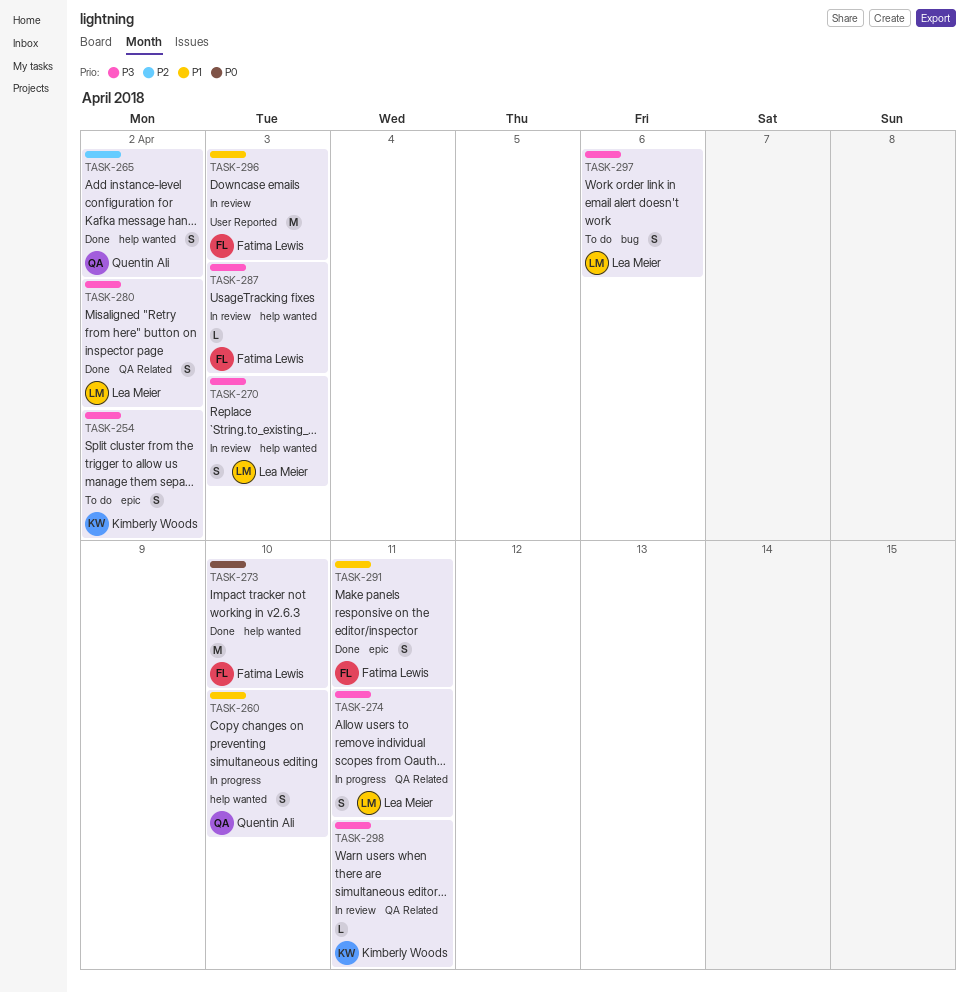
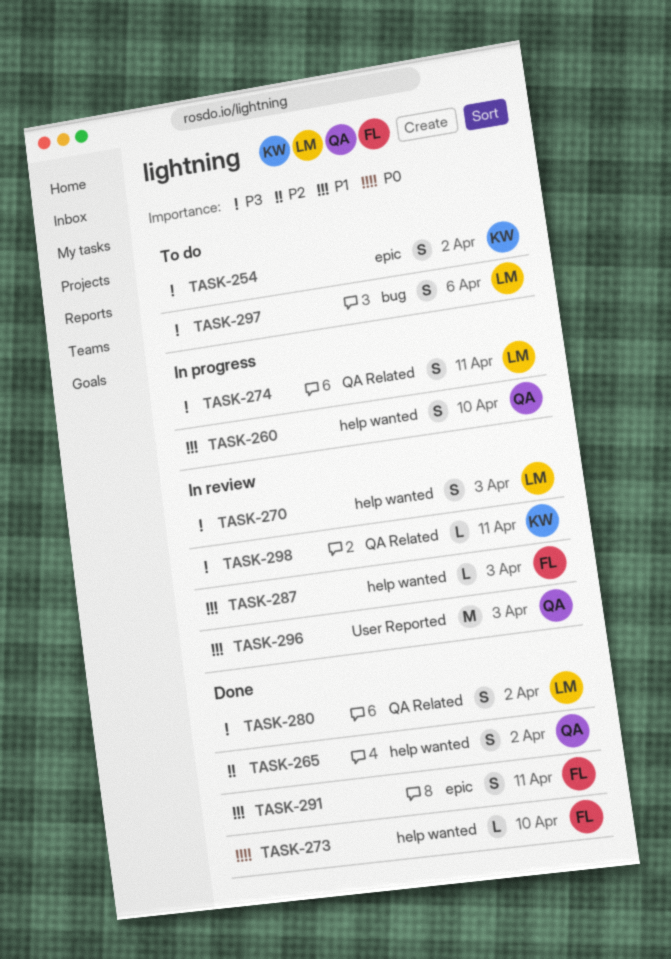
TASK-273, estimate: M -> L
TASK-287, priority: P3 -> P1
TASK-296, owner: Fatima Lewis -> Quentin Ali

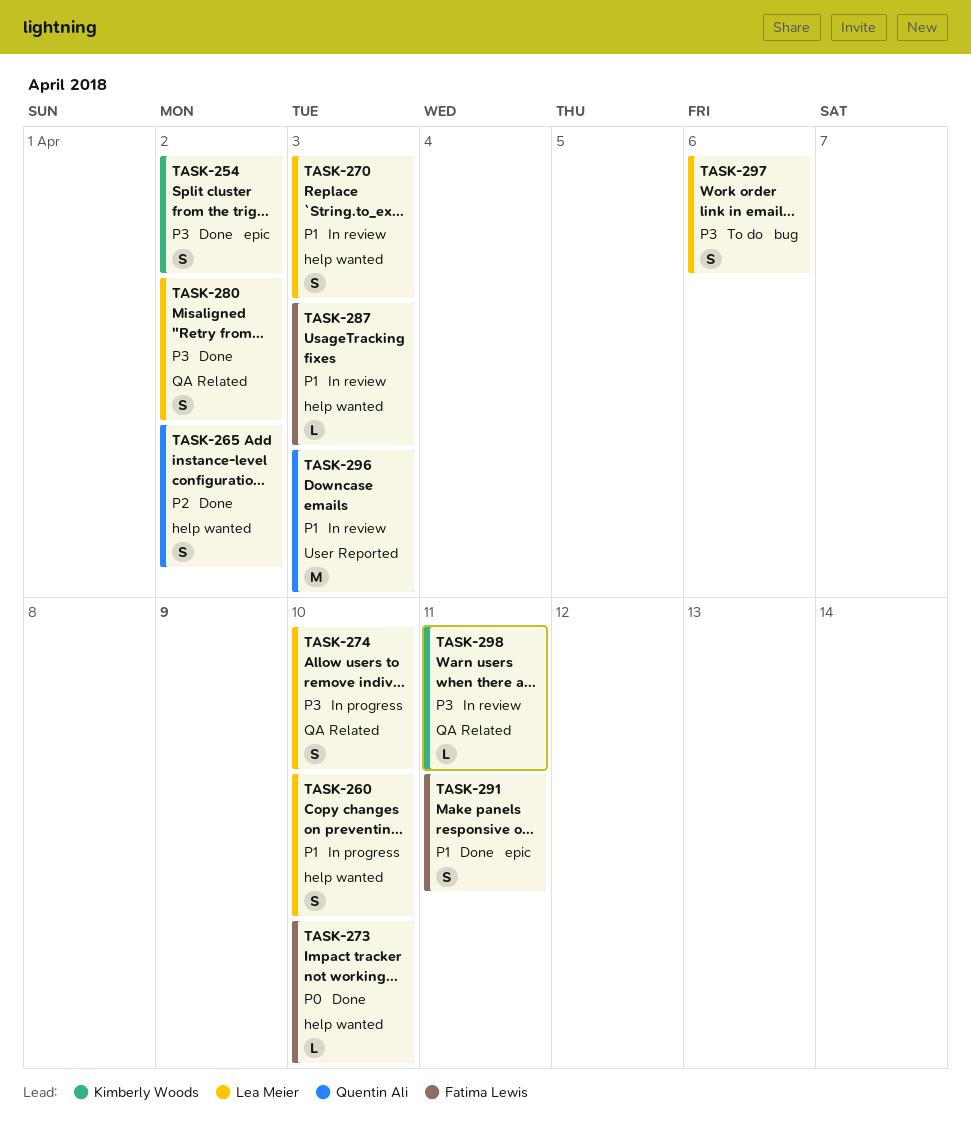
TASK-254, status: To do -> Done
TASK-260, owner: Quentin Ali -> Lea Meier
TASK-270, priority: P3 -> P1
TASK-274, due: Apr 11 -> Apr 10

